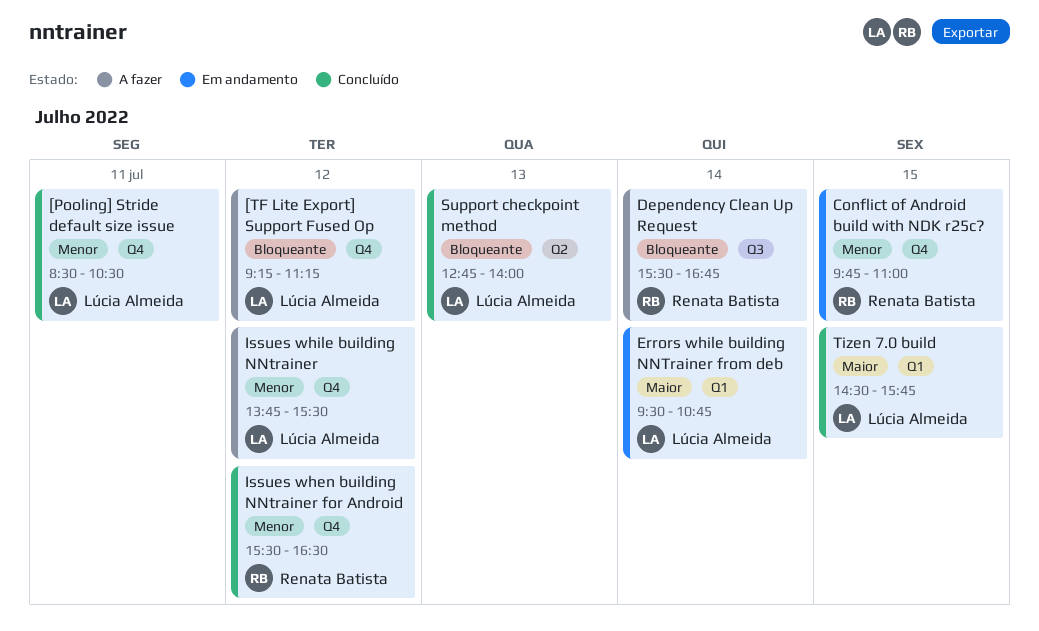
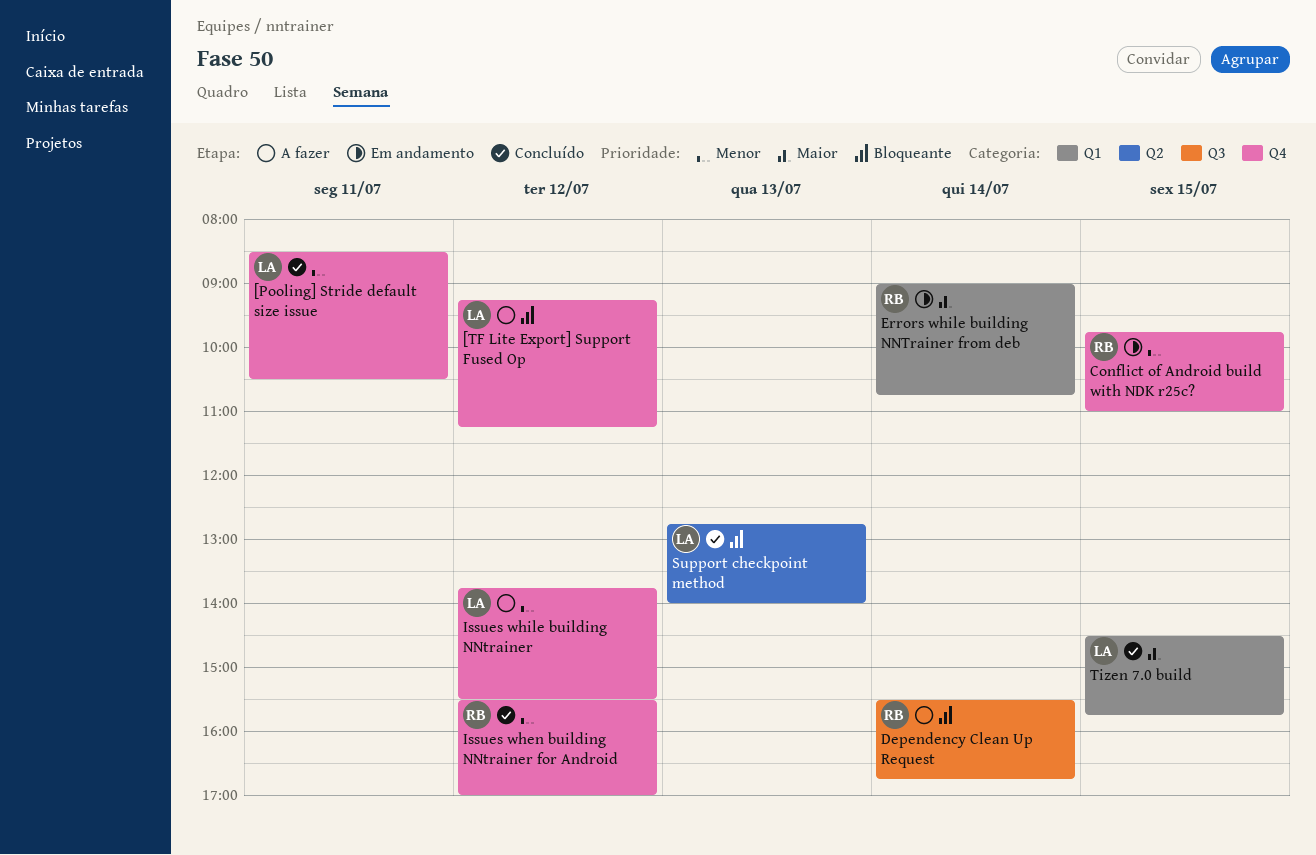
Errors while building NNTrainer from deb, owner: Lúcia Almeida -> Renata Batista
Errors while building NNTrainer from deb, begins: 09:30 -> 09:00
Issues when building NNtrainer for Android, ends: 16:30 -> 17:00

